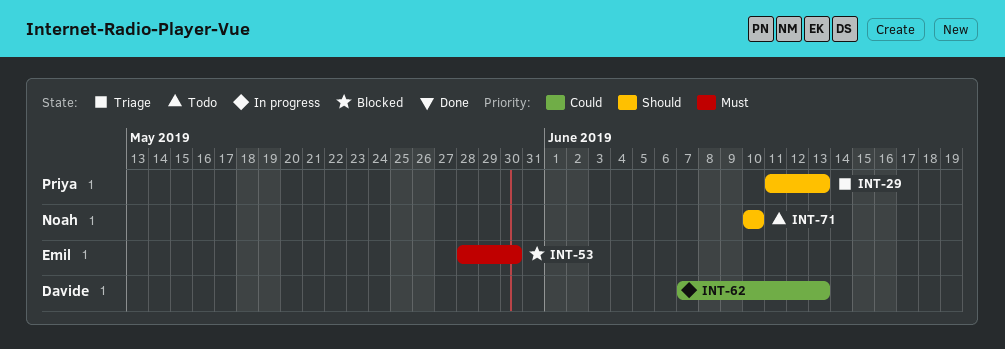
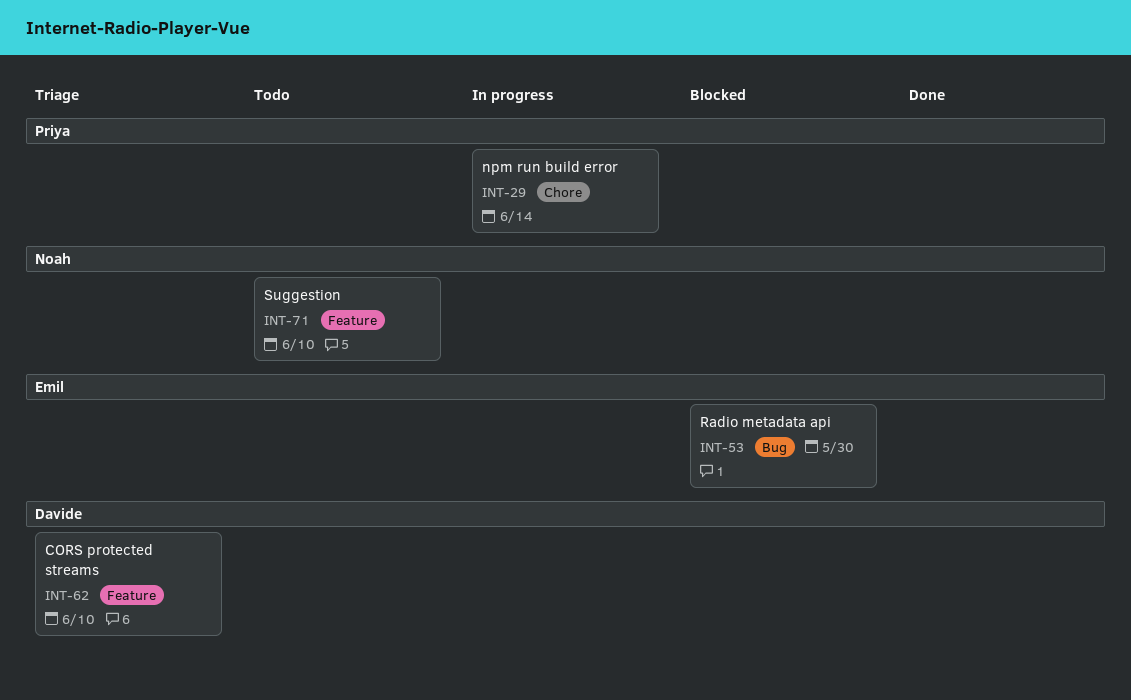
INT-29, status: Triage -> In progress
INT-29, due: Jun 13 -> Jun 14
INT-62, status: In progress -> Triage
INT-62, due: Jun 13 -> Jun 10

